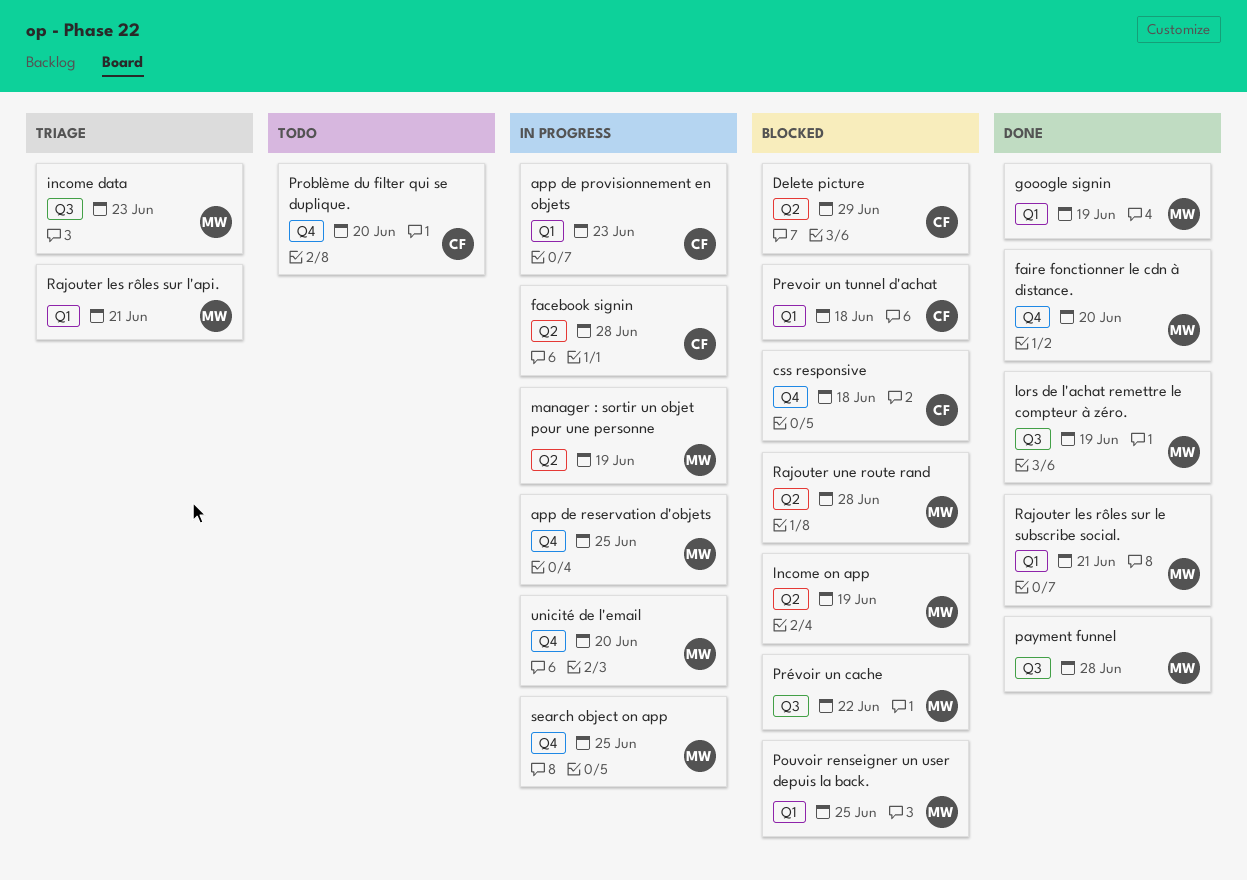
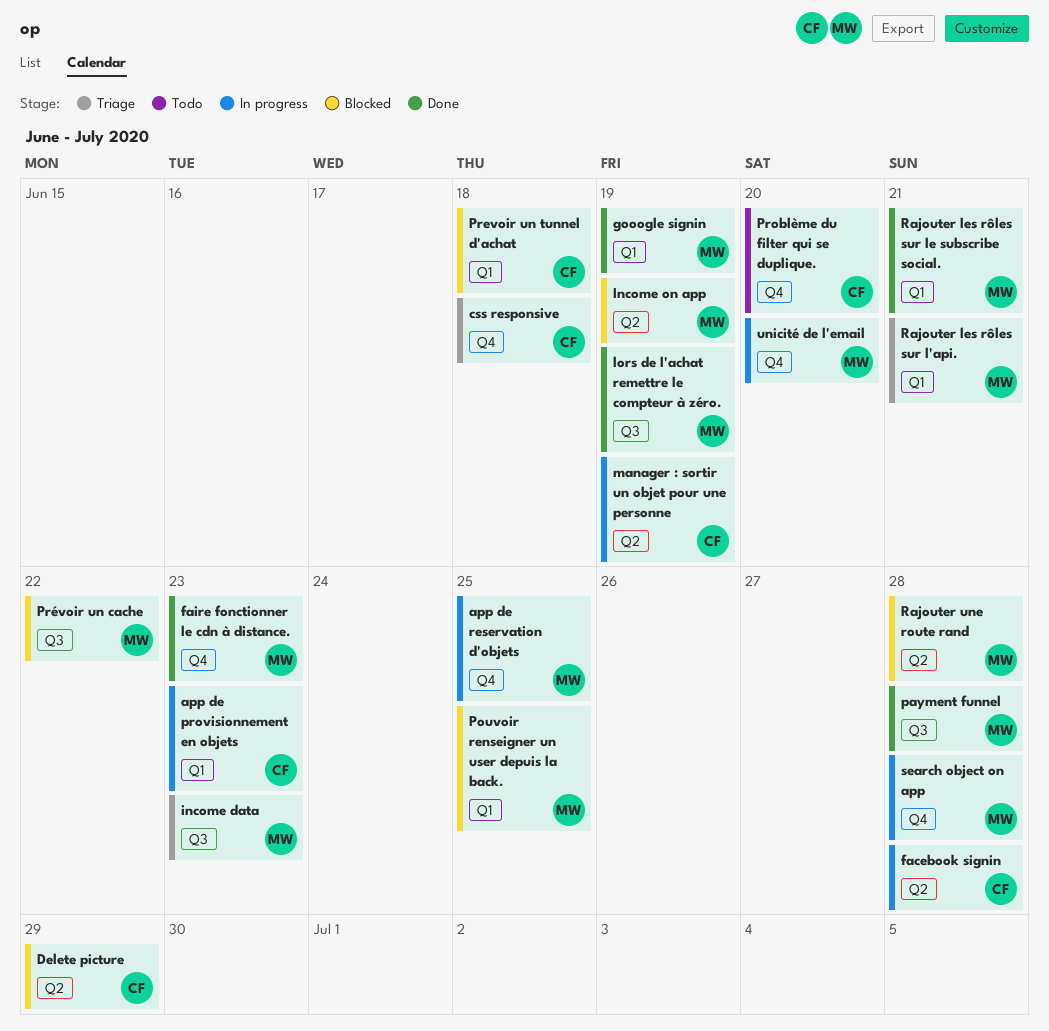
css responsive, status: Blocked -> Triage
faire fonctionner le cdn à distance., due: Jun 20 -> Jun 23
manager : sortir un objet pour une personne, owner: MW -> CF
search object on app, due: Jun 25 -> Jun 28

